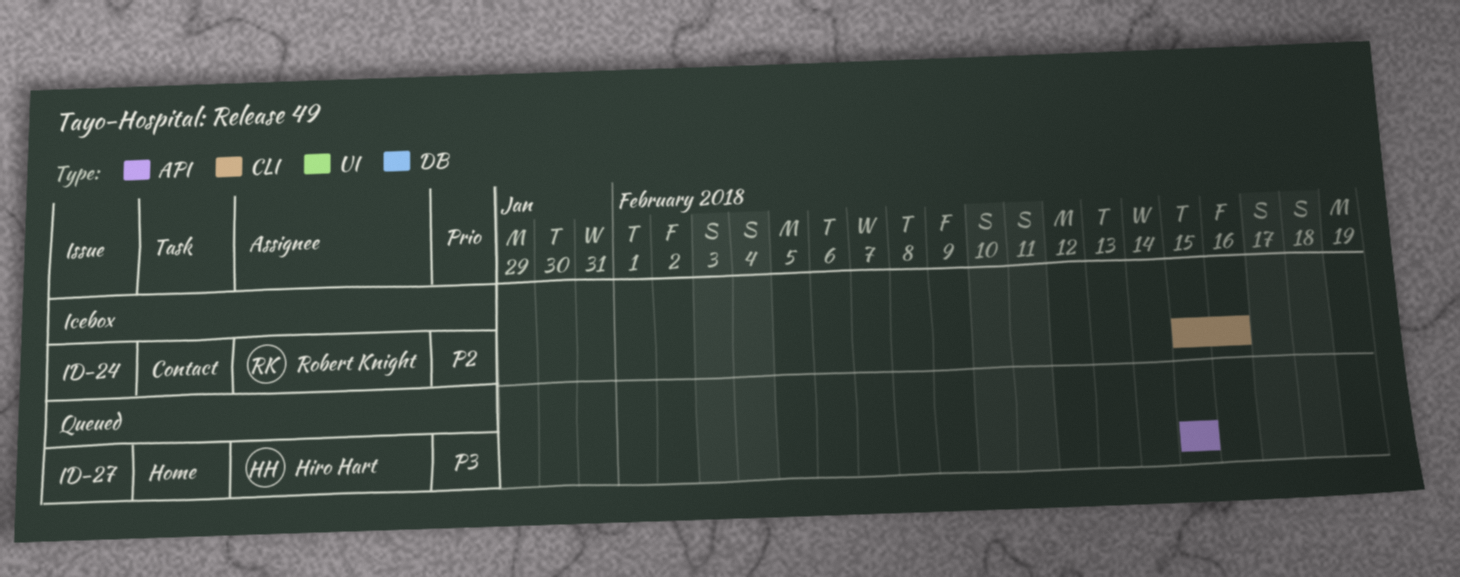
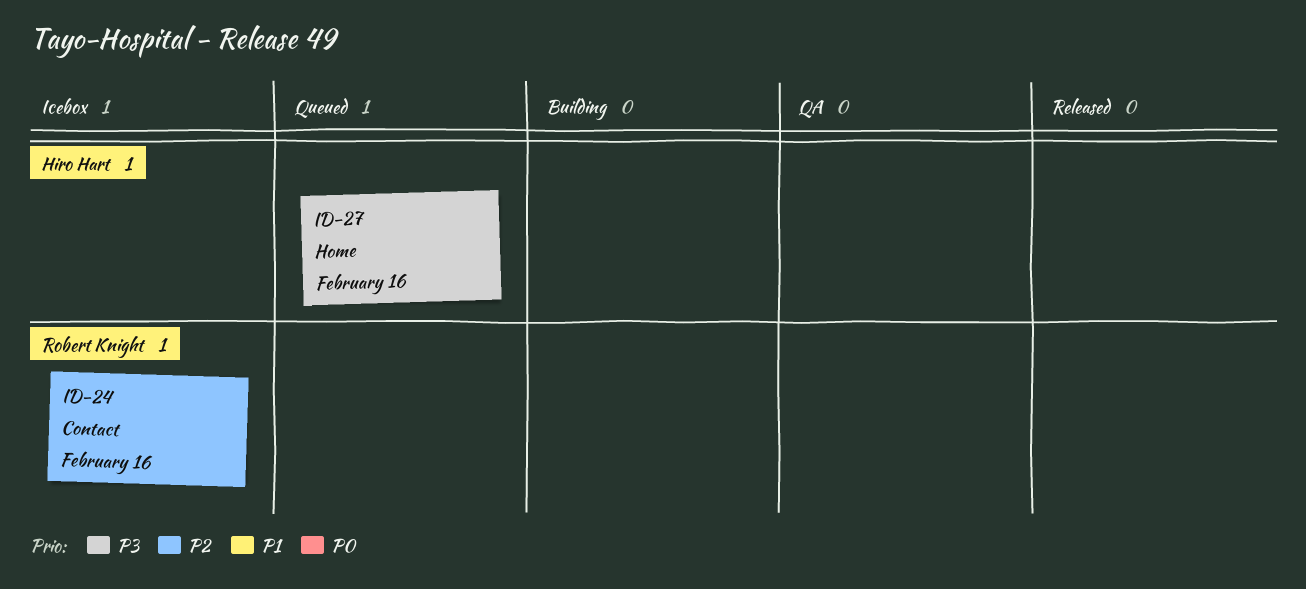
ID-27, due: Feb 15 -> Feb 16

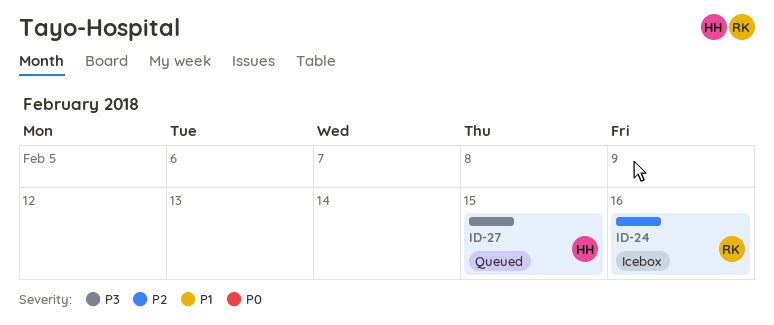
ID-27, due: Feb 16 -> Feb 15

